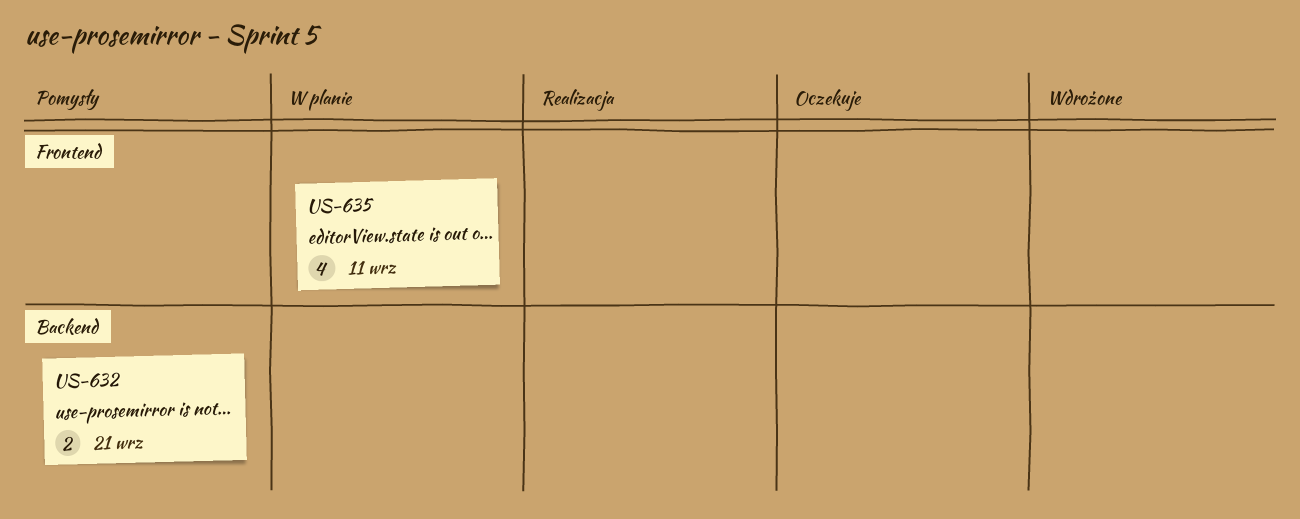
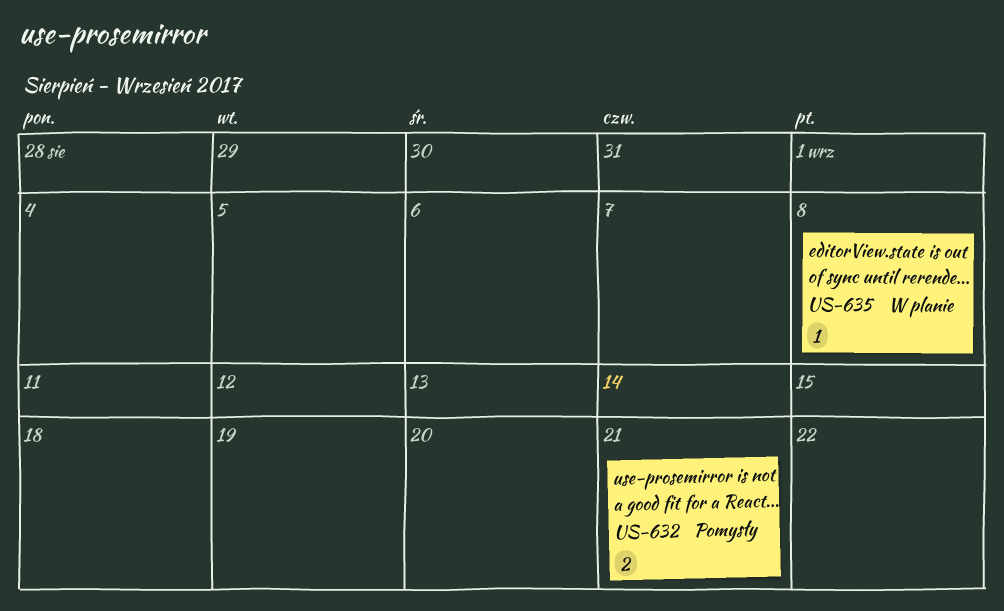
US-635, estimate: 4 -> 1
US-635, due: Sep 11 -> Sep 8

